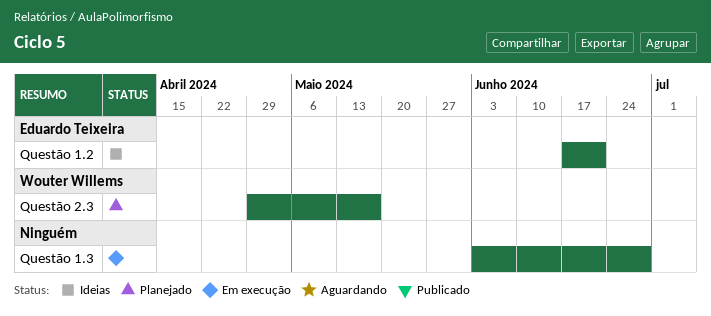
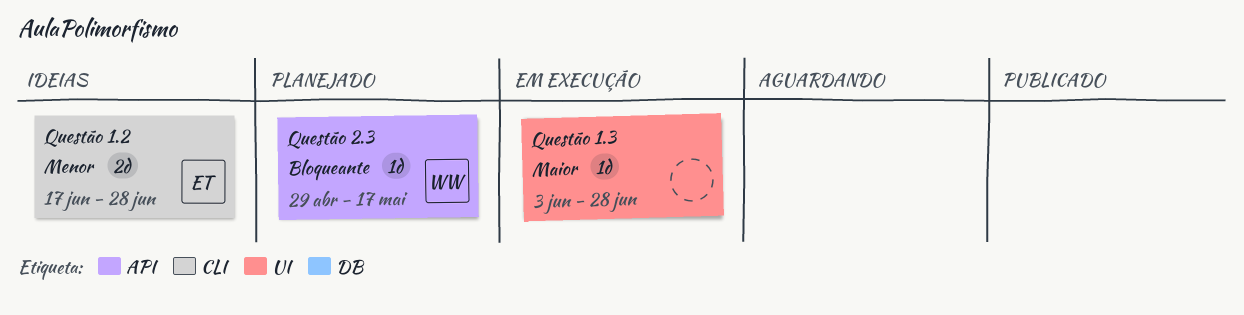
Questão 1.2, due: Jun 21 -> Jun 28

